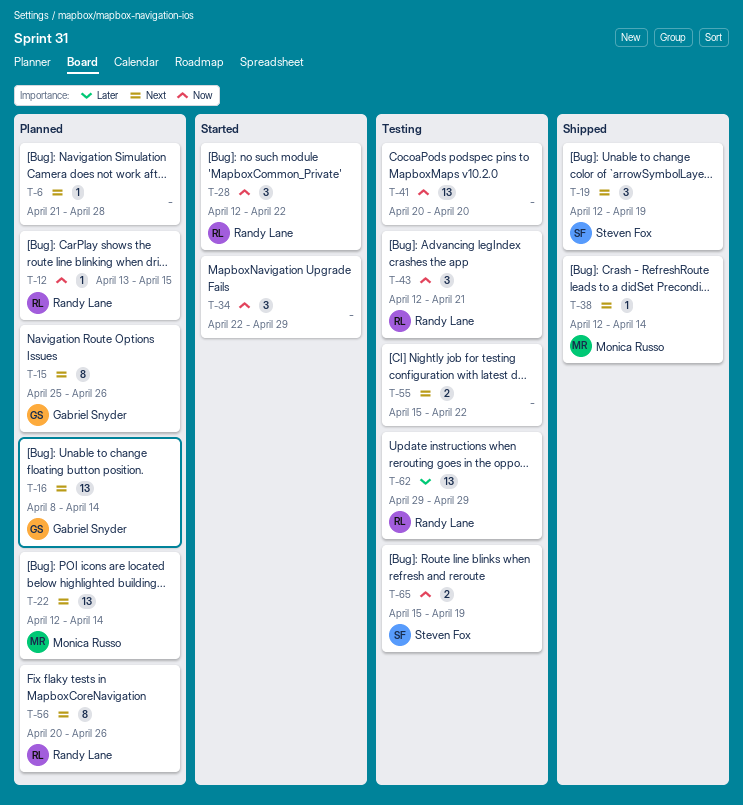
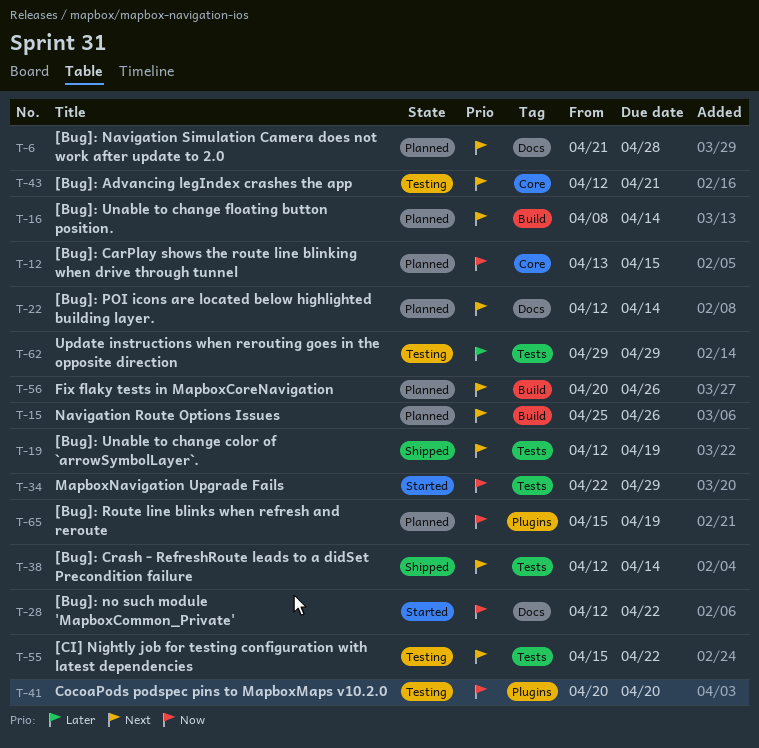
T-43, priority: Now -> Next
T-65, status: Testing -> Planned

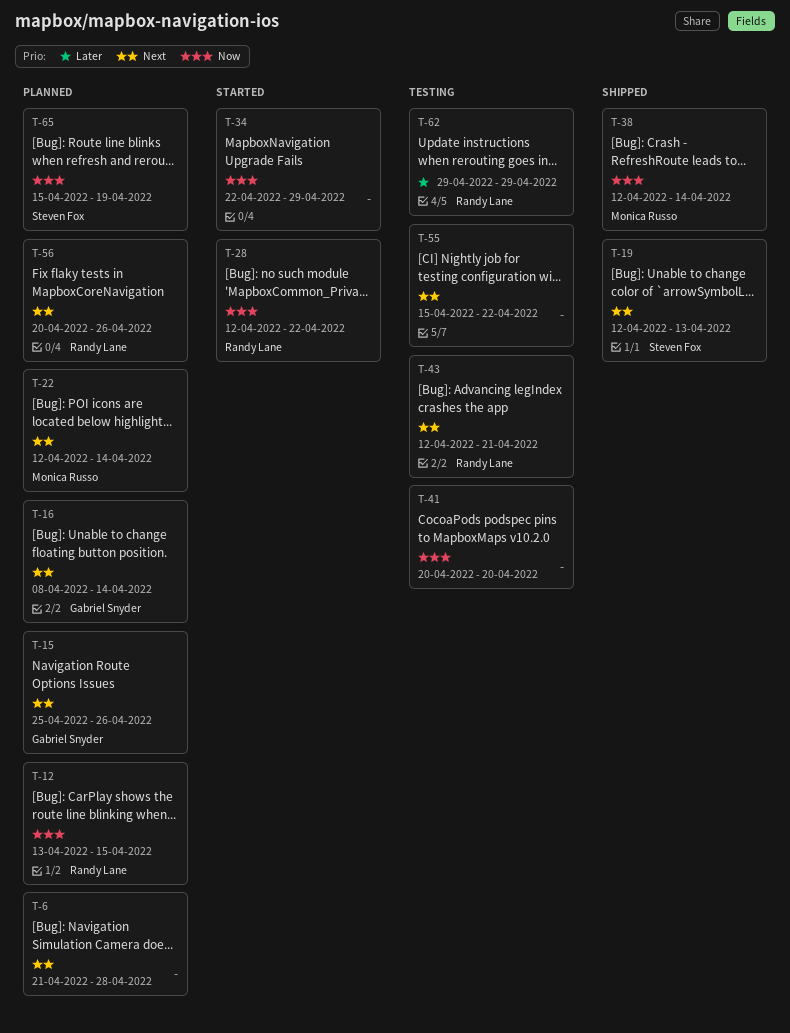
T-19, due: Apr 19 -> Apr 13
T-38, priority: Next -> Now

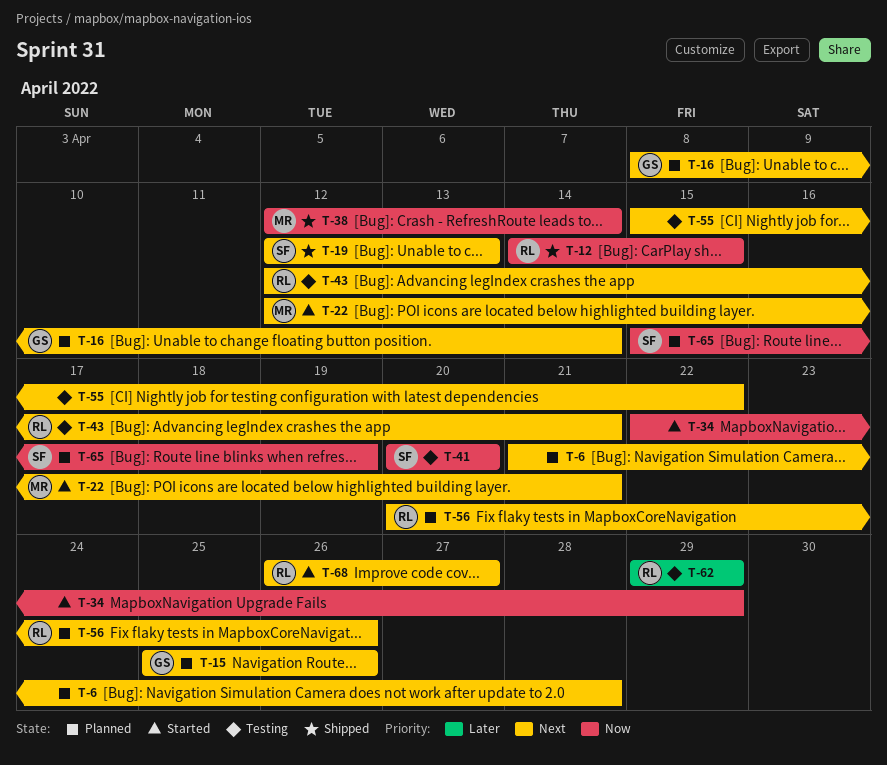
T-12, status: Planned -> Shipped
T-12, start: Apr 13 -> Apr 14
T-22, status: Planned -> Started
T-22, due: Apr 14 -> Apr 21
T-28: present -> none
T-41, owner: none -> Steven Fox
T-68: none -> present

